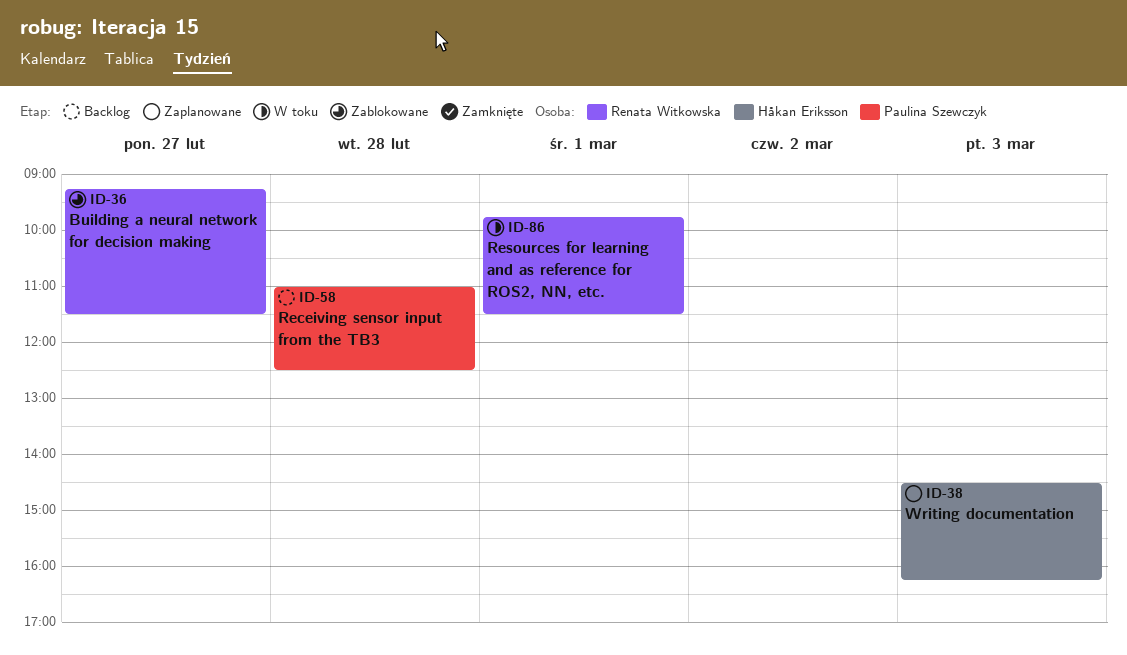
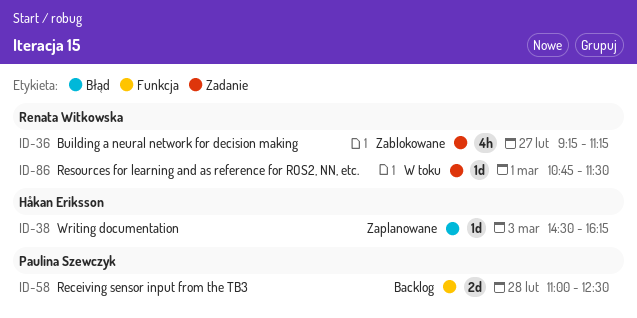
ID-36, ends: 11:30 -> 11:15
ID-86, begins: 09:45 -> 10:45

